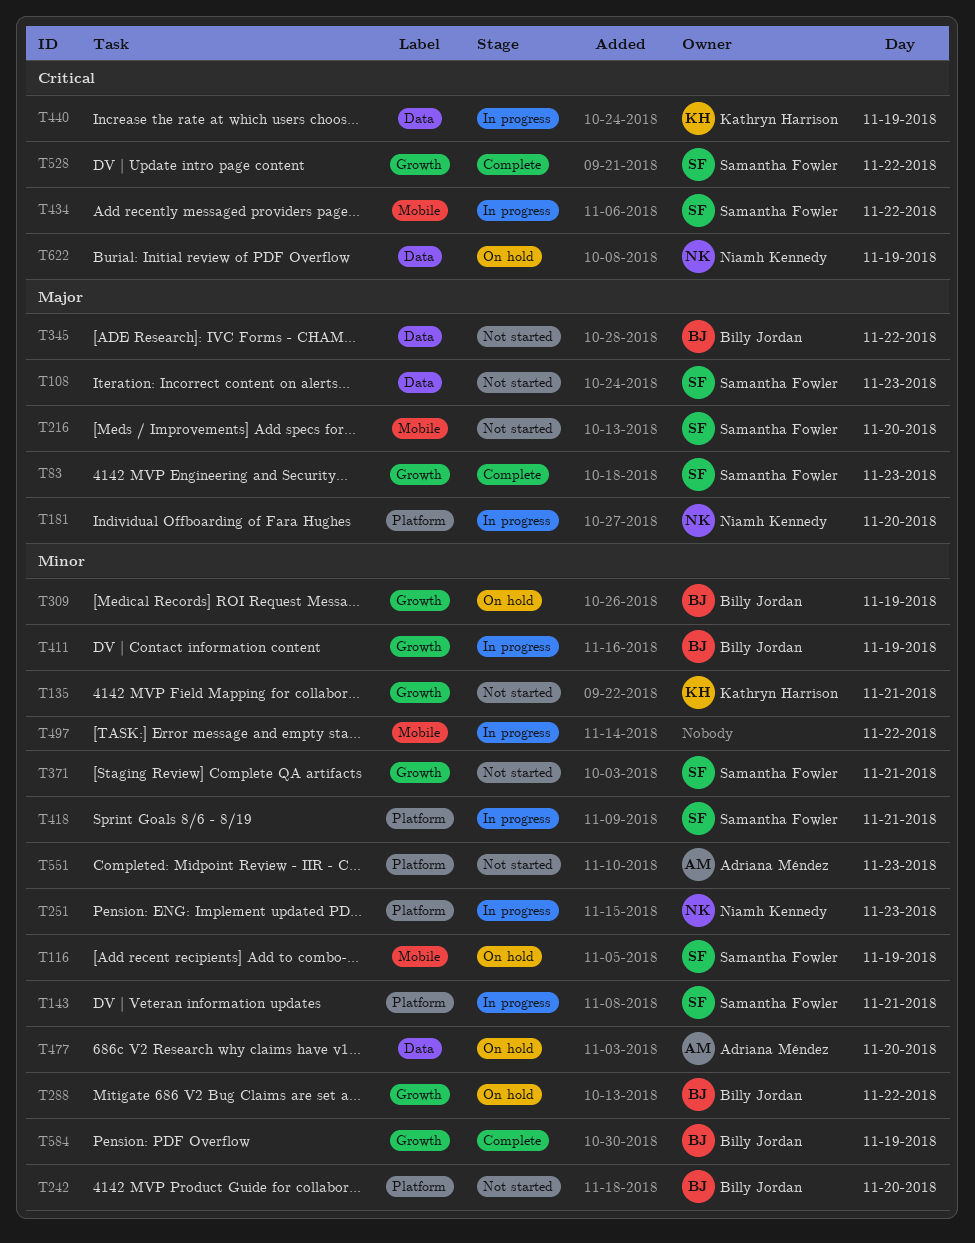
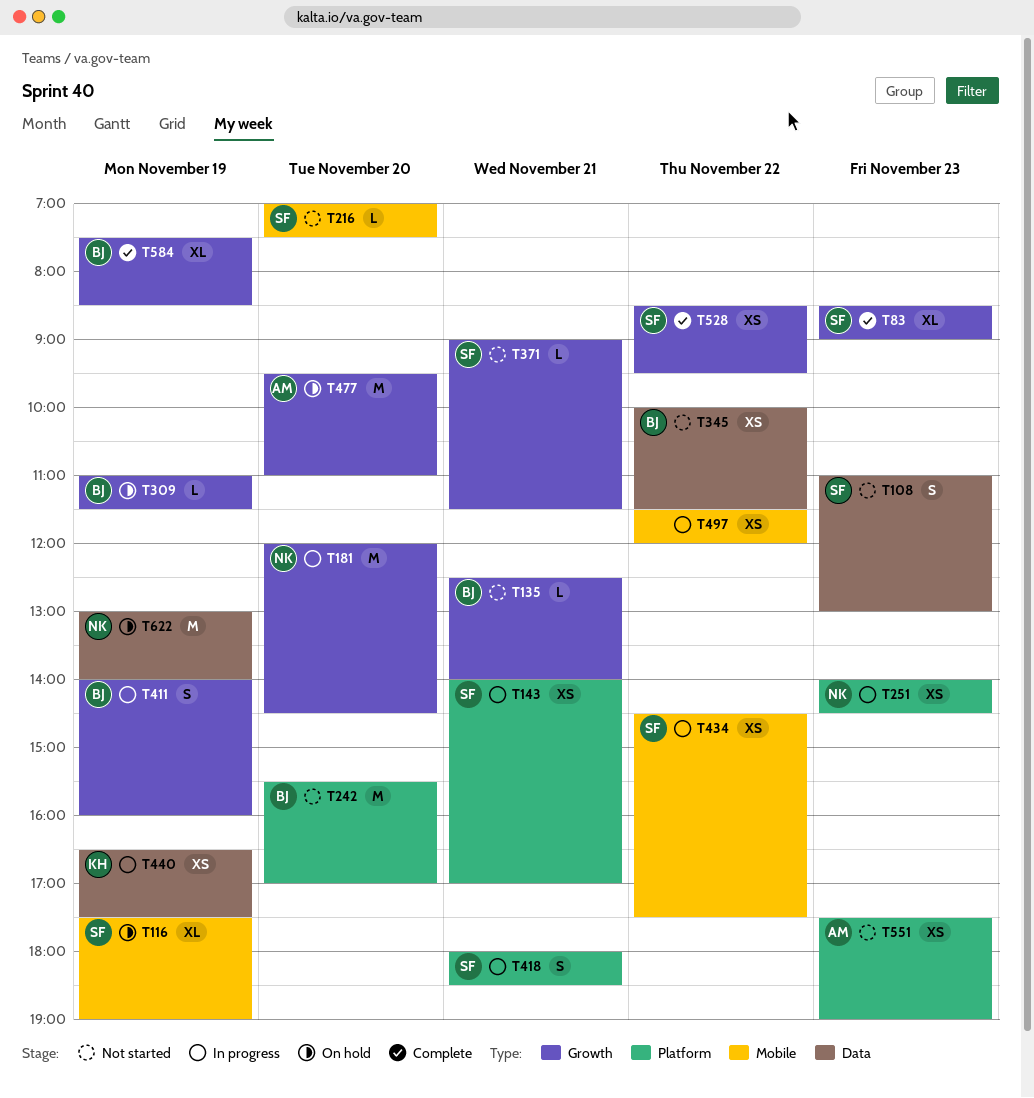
T135, owner: Kathryn Harrison -> Billy Jordan
T181, label: Platform -> Growth
T288: present -> none
T477, label: Data -> Growth

